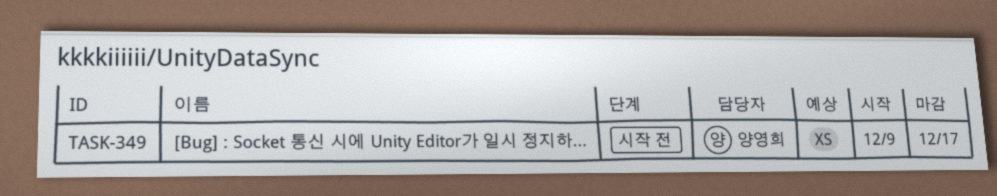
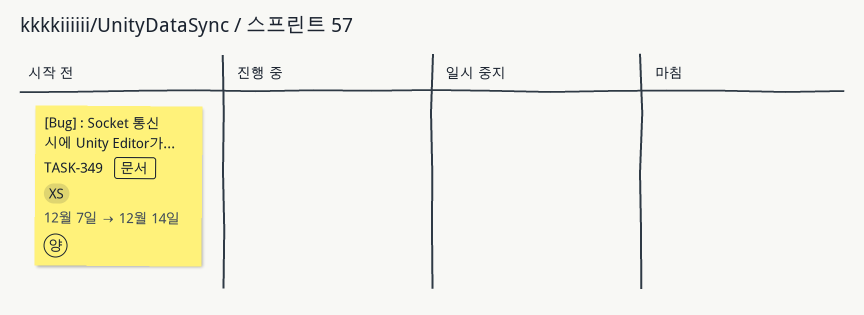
TASK-349, start: Dec 9 -> Dec 7
TASK-349, due: Dec 17 -> Dec 14

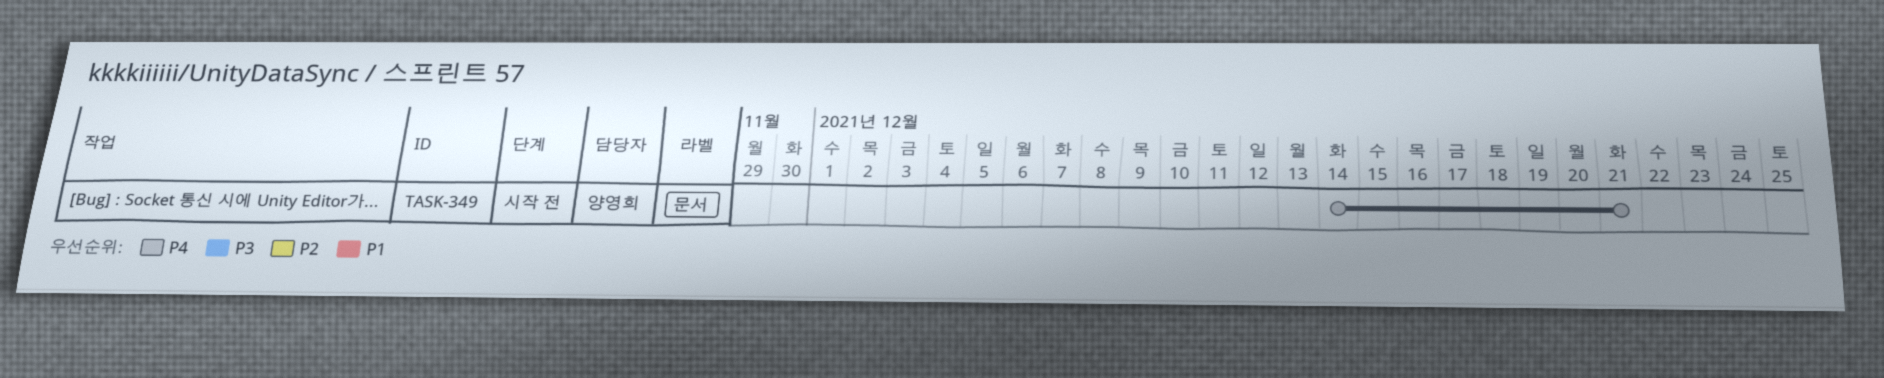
TASK-349, start: Dec 7 -> Dec 14
TASK-349, due: Dec 14 -> Dec 21

